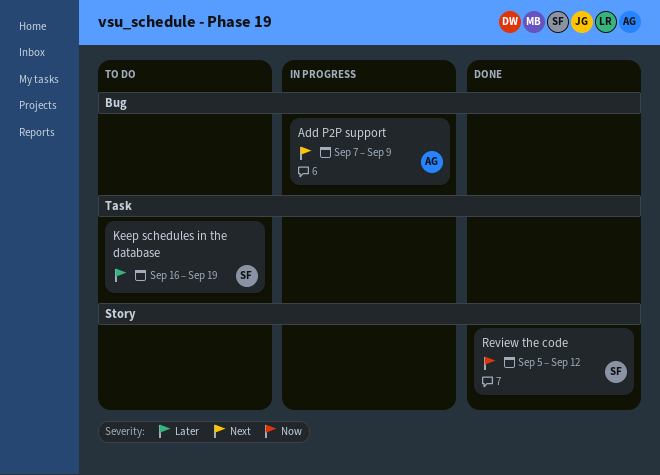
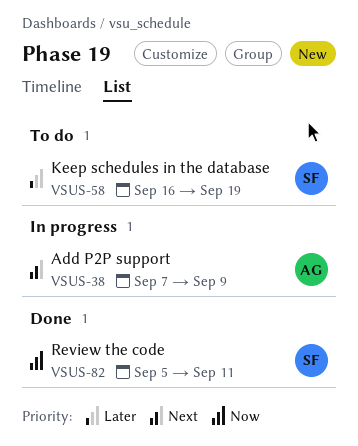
Review the code, due: Sep 12 -> Sep 11

